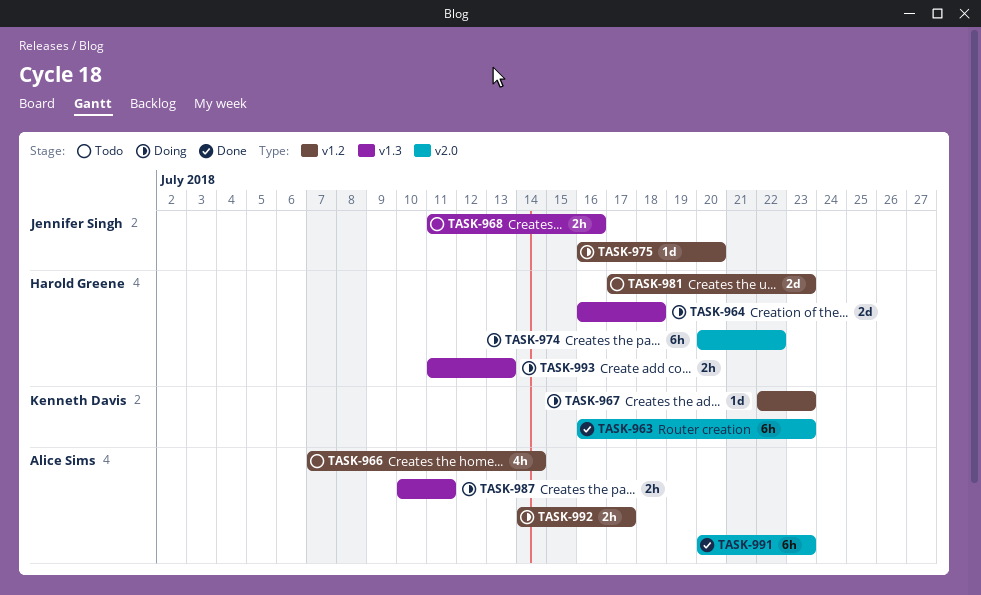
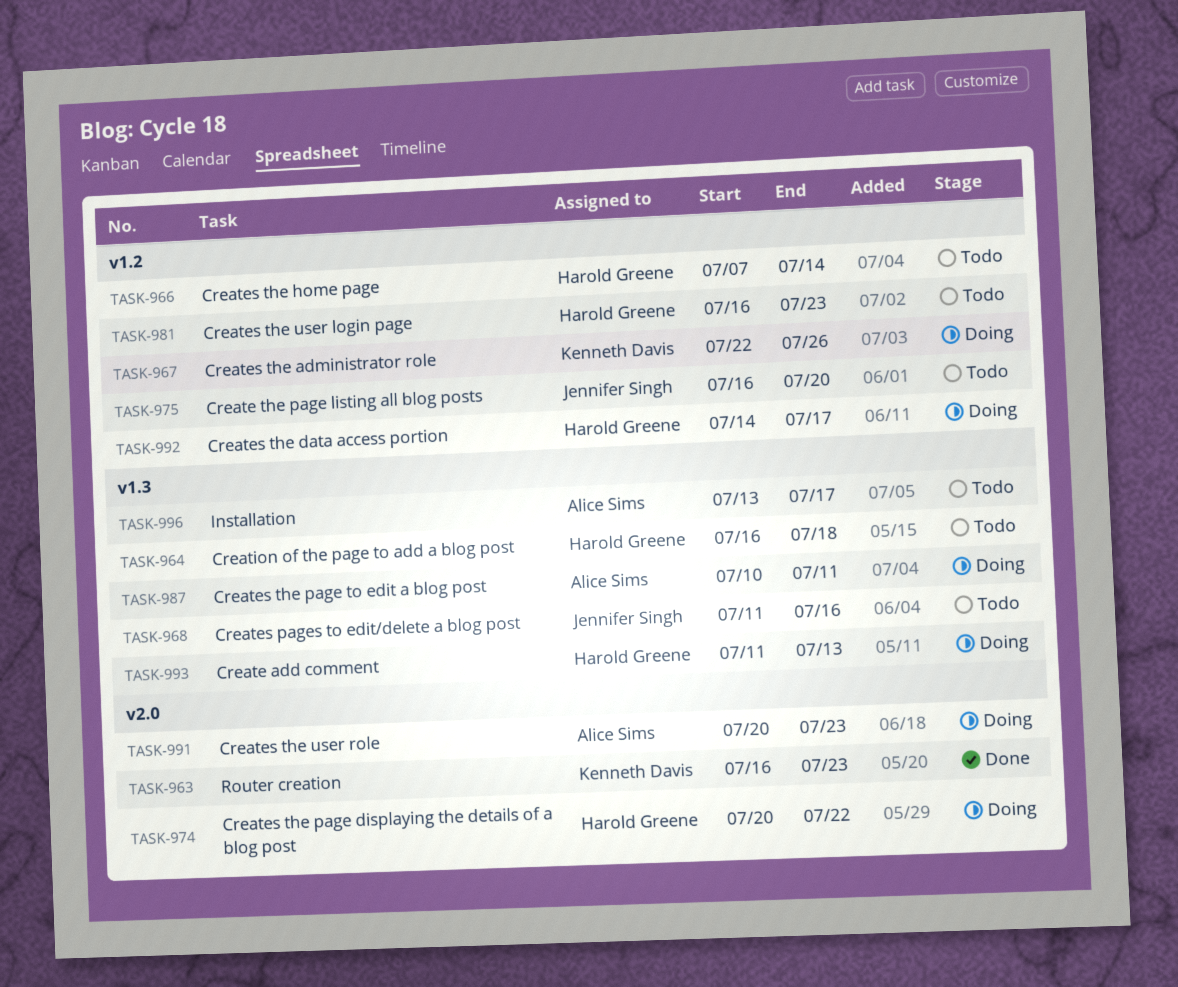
TASK-964, status: Doing -> Todo
TASK-966, owner: Alice Sims -> Harold Greene
TASK-967, due: Jul 23 -> Jul 26
TASK-975, status: Doing -> Todo
TASK-981, start: Jul 17 -> Jul 16
TASK-991, status: Done -> Doing
TASK-992, owner: Alice Sims -> Harold Greene
TASK-996: none -> present

